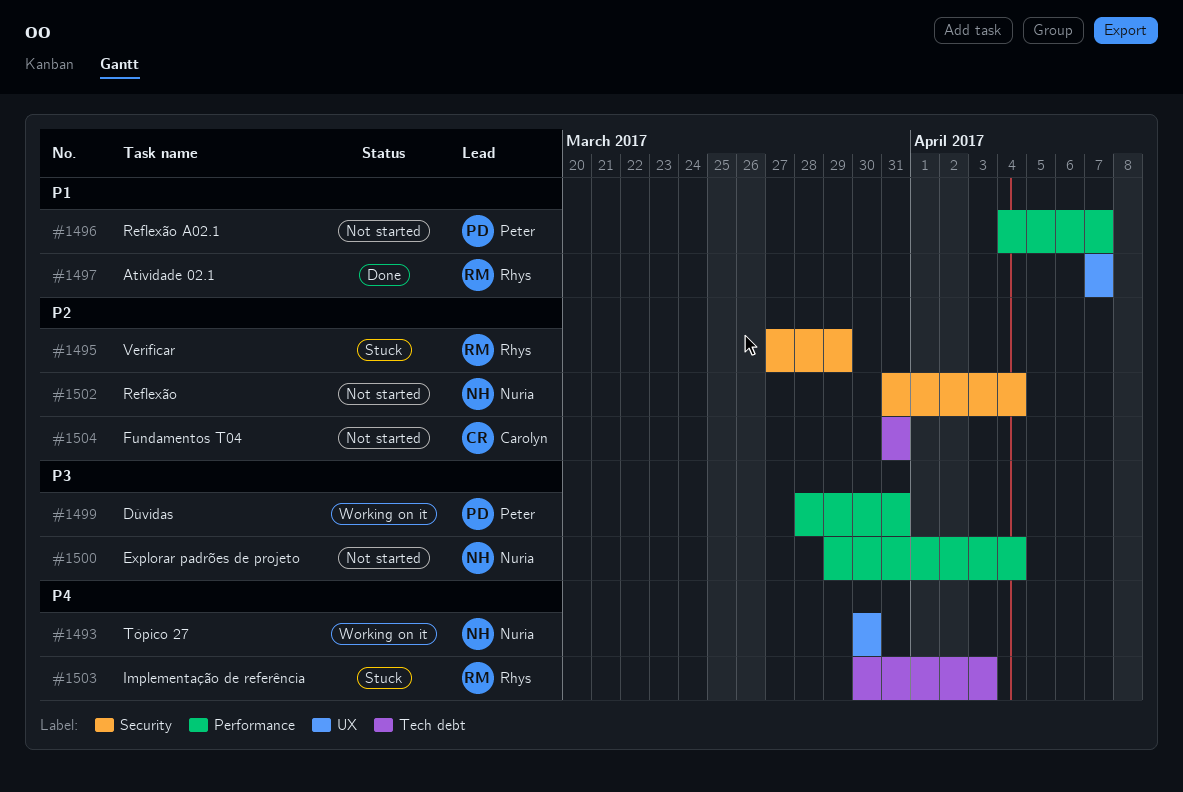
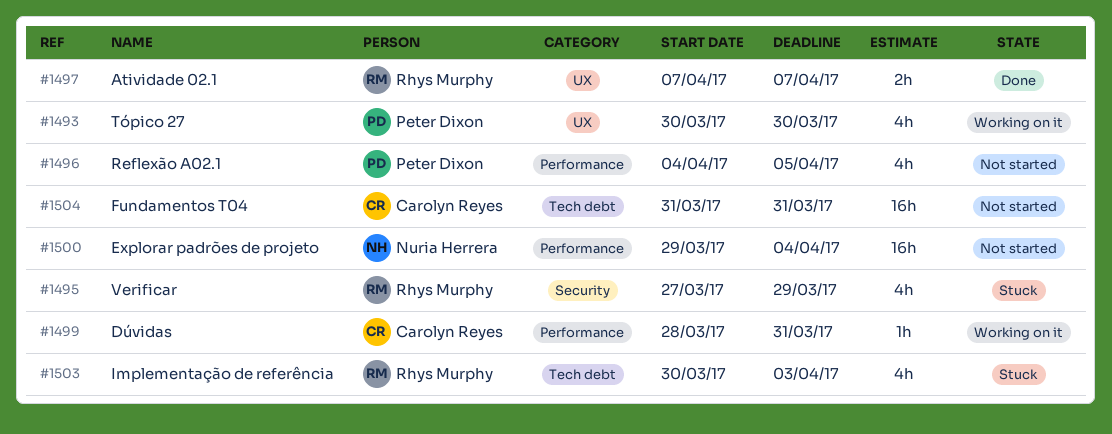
#1493, owner: Nuria Herrera -> Peter Dixon
#1496, due: Apr 7 -> Apr 5
#1499, owner: Peter Dixon -> Carolyn Reyes
#1502: present -> none

